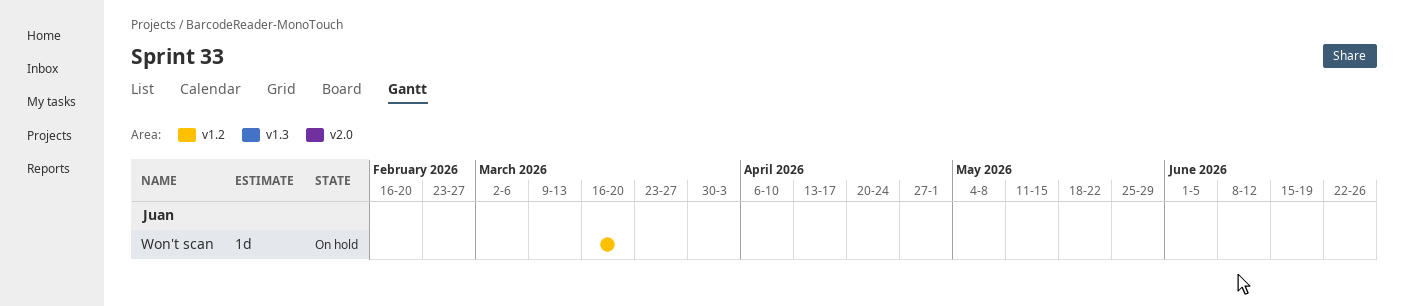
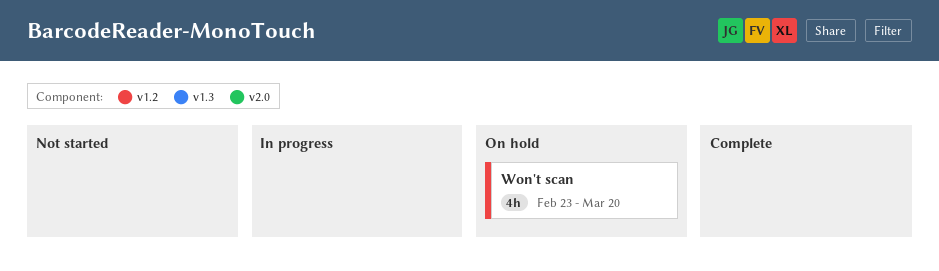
Won't scan, estimate: 1d -> 4h
Won't scan, start: Mar 16 -> Feb 23

